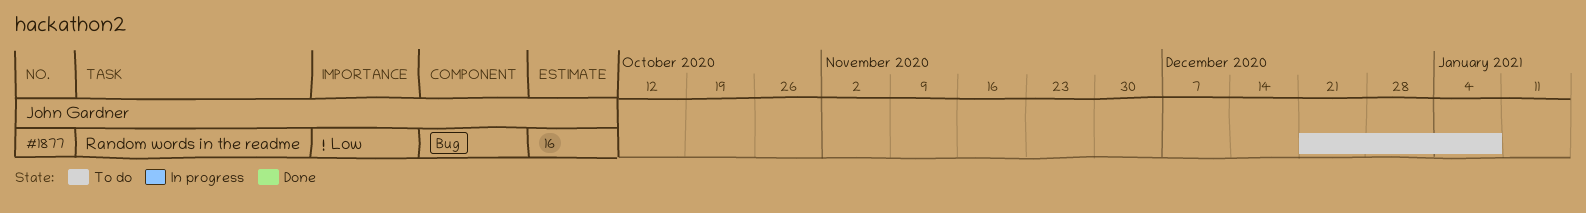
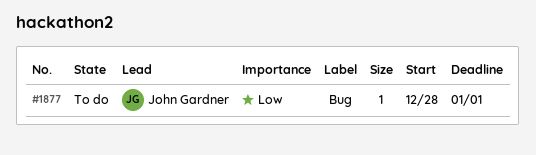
#1877, estimate: 16 -> 1
#1877, start: Dec 21 -> Dec 28
#1877, due: Jan 8 -> Jan 1

